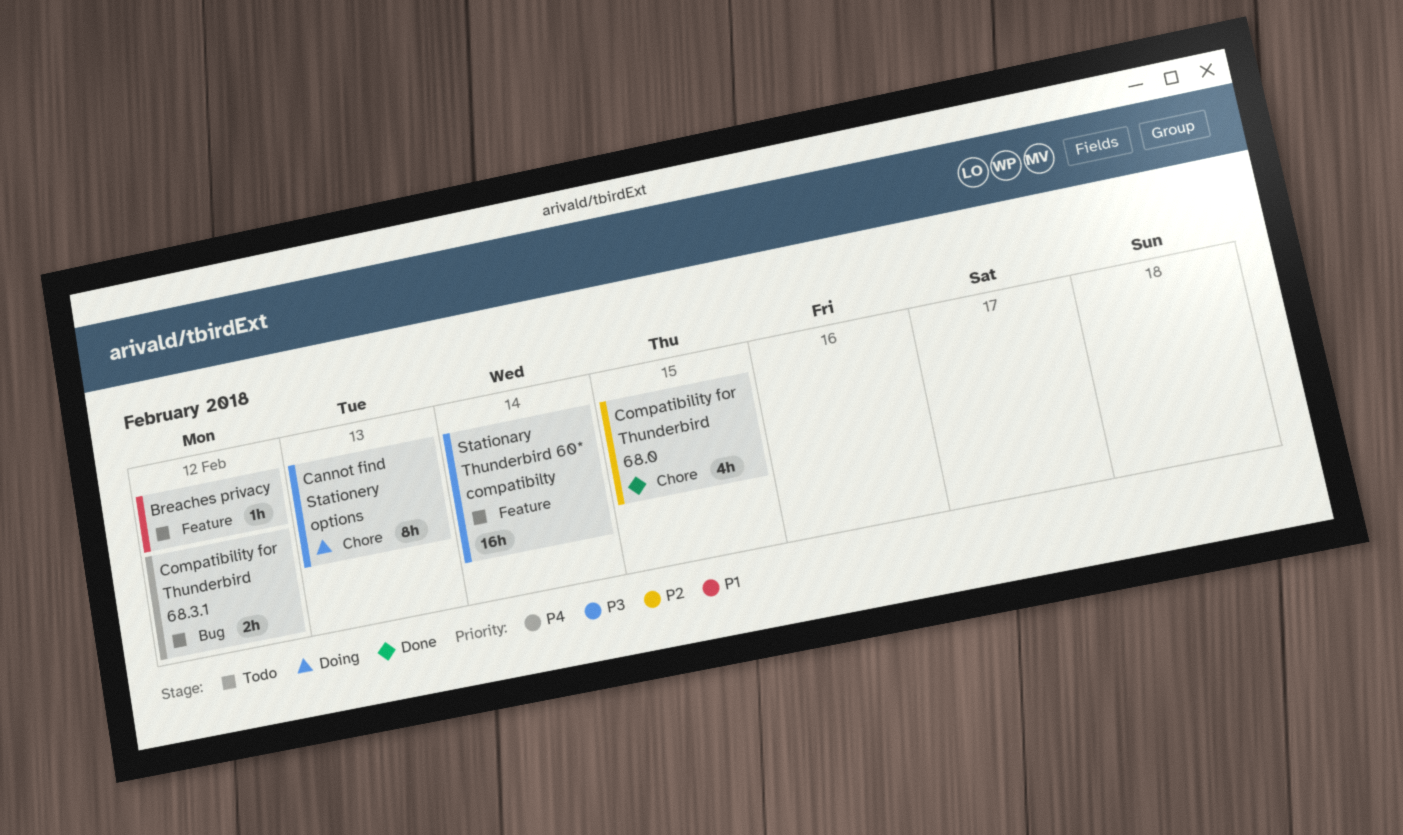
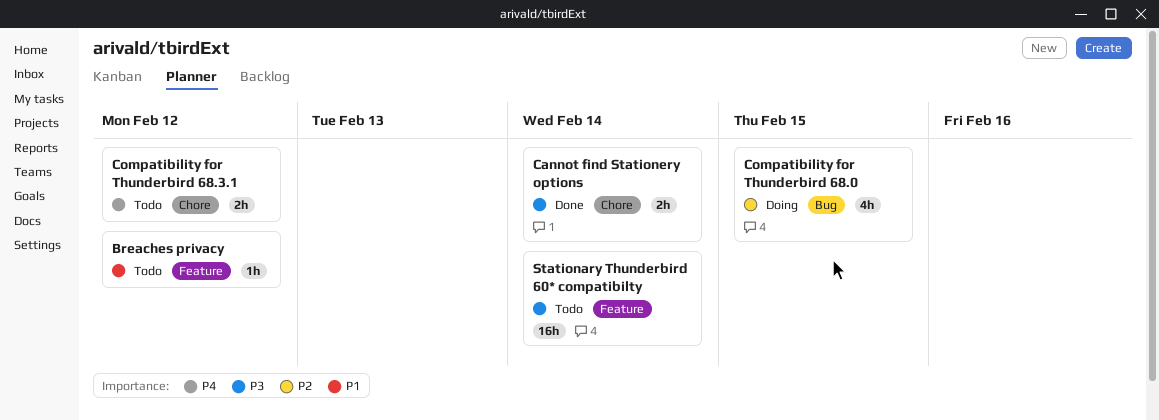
Cannot find Stationery options, status: Doing -> Done
Cannot find Stationery options, estimate: 8h -> 2h
Cannot find Stationery options, due: Feb 13 -> Feb 14
Compatibility for Thunderbird 68.0, status: Done -> Doing
Compatibility for Thunderbird 68.0, label: Chore -> Bug
Compatibility for Thunderbird 68.3.1, label: Bug -> Chore

